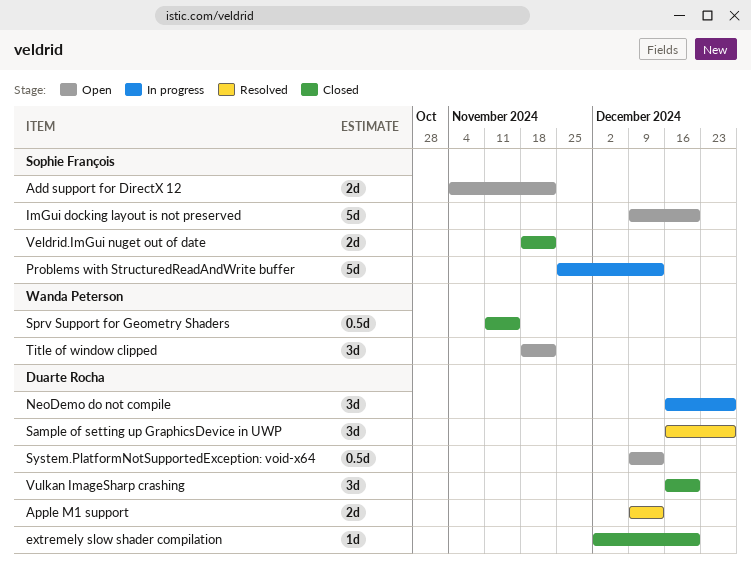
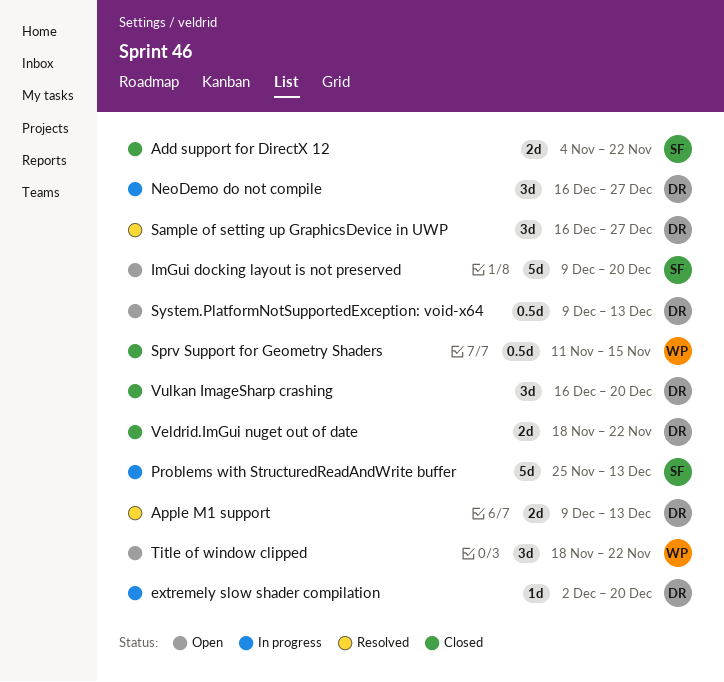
Add support for DirectX 12, status: Open -> Closed
extremely slow shader compilation, status: Closed -> In progress
Veldrid.ImGui nuget out of date, owner: Sophie François -> Duarte Rocha

